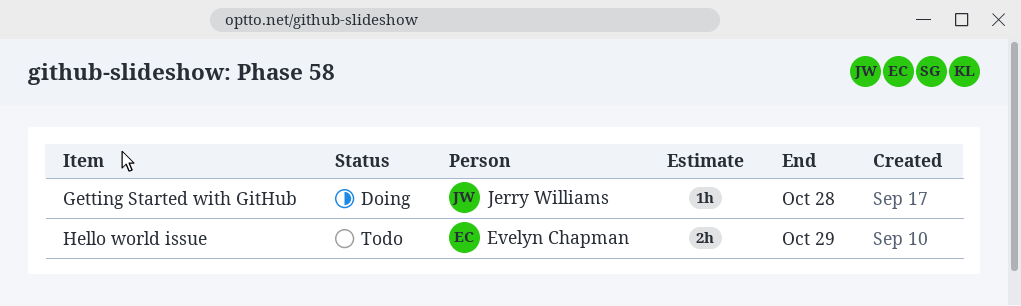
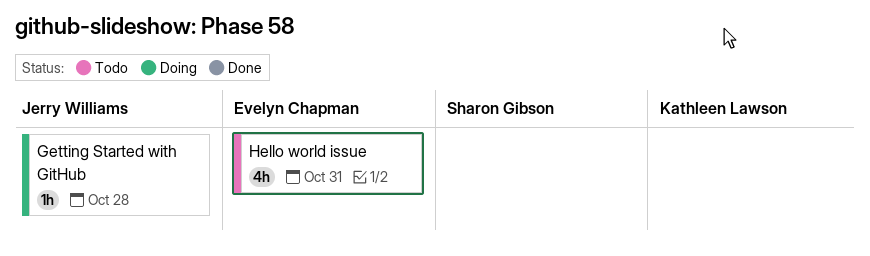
Hello world issue, estimate: 2h -> 4h
Hello world issue, due: Oct 29 -> Oct 31

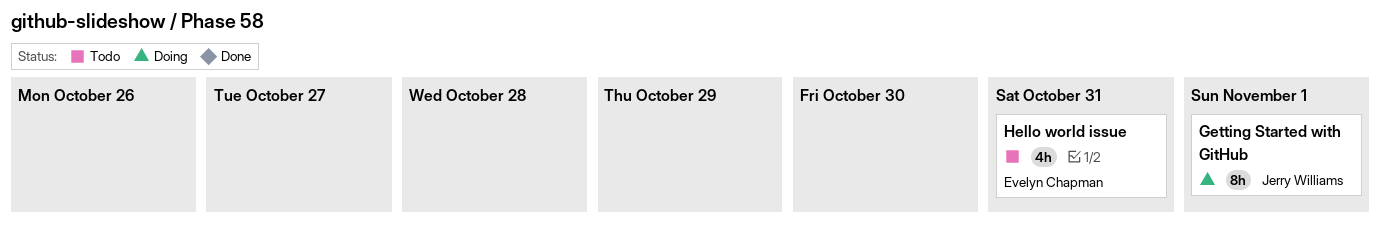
Getting Started with GitHub, estimate: 1h -> 8h
Getting Started with GitHub, due: Oct 28 -> Nov 1

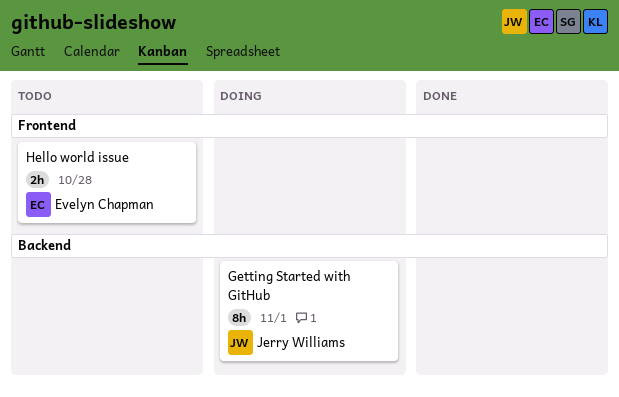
Hello world issue, estimate: 4h -> 2h
Hello world issue, due: Oct 31 -> Oct 28

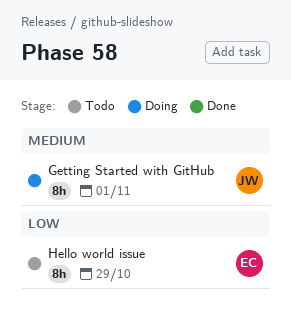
Hello world issue, estimate: 2h -> 8h
Hello world issue, due: Oct 28 -> Oct 29

